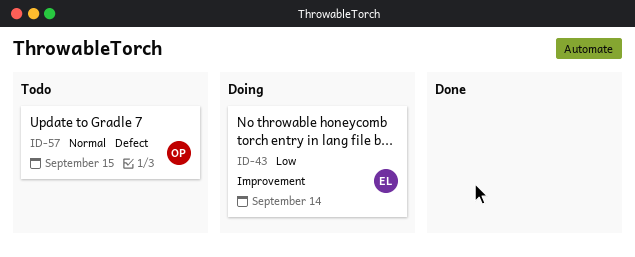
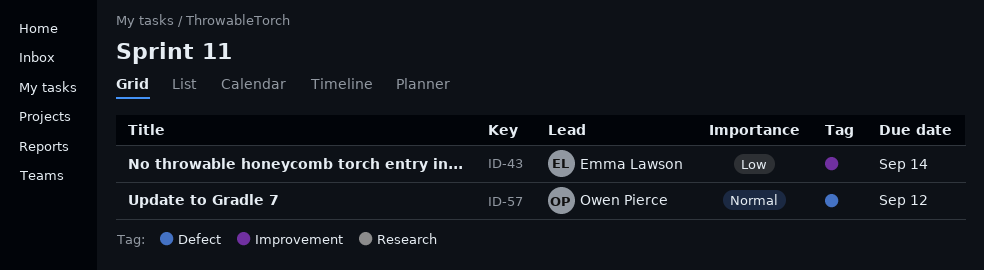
ID-57, due: Sep 15 -> Sep 12

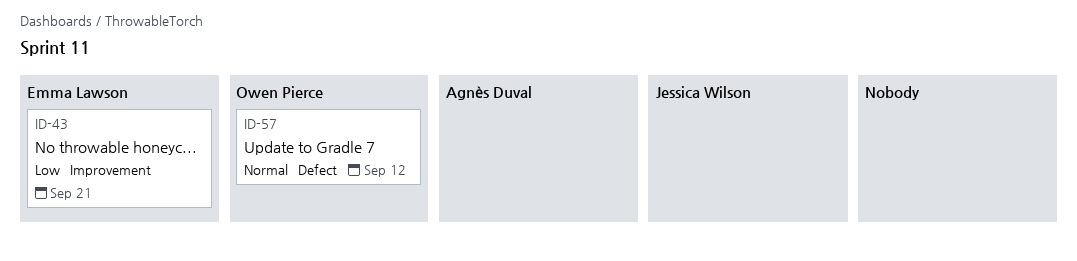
ID-43, due: Sep 14 -> Sep 21

